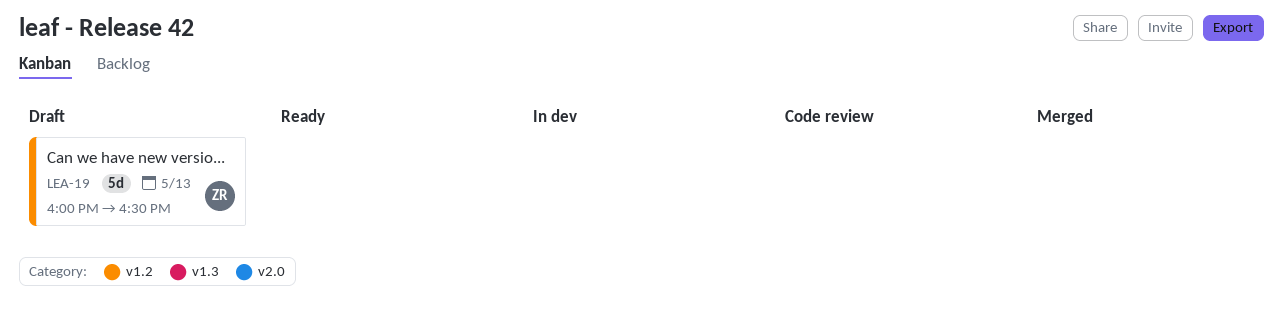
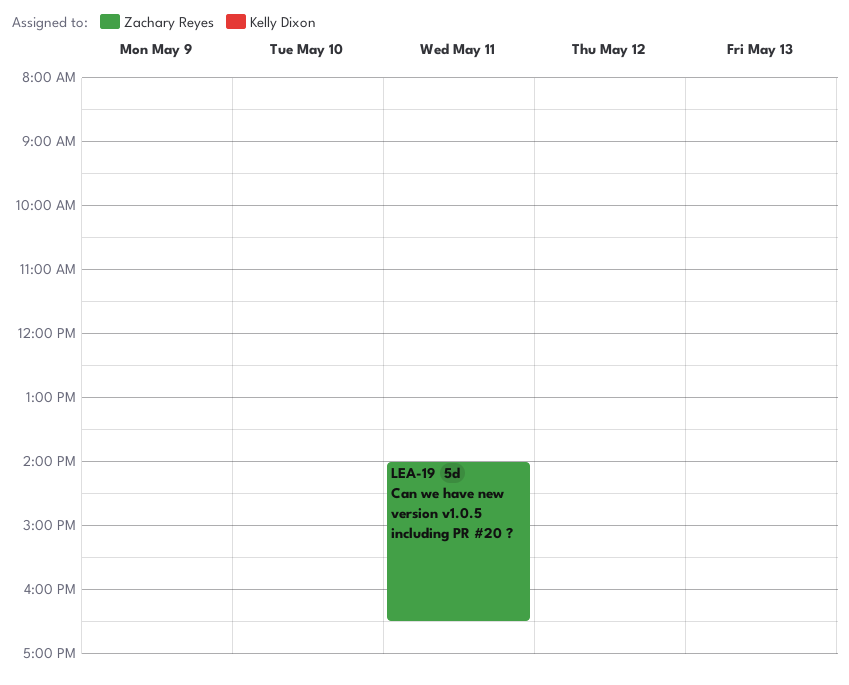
LEA-19, day: May 13 -> May 11
LEA-19, begins: 16:00 -> 14:00

